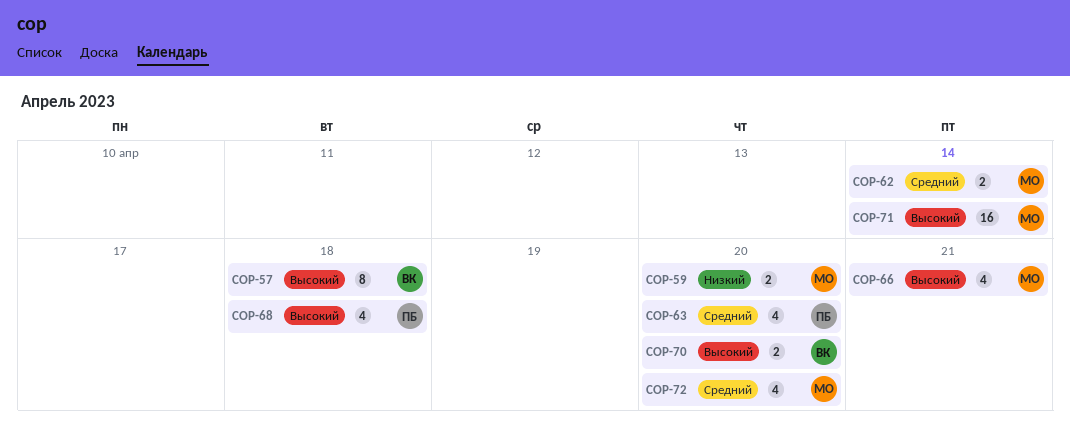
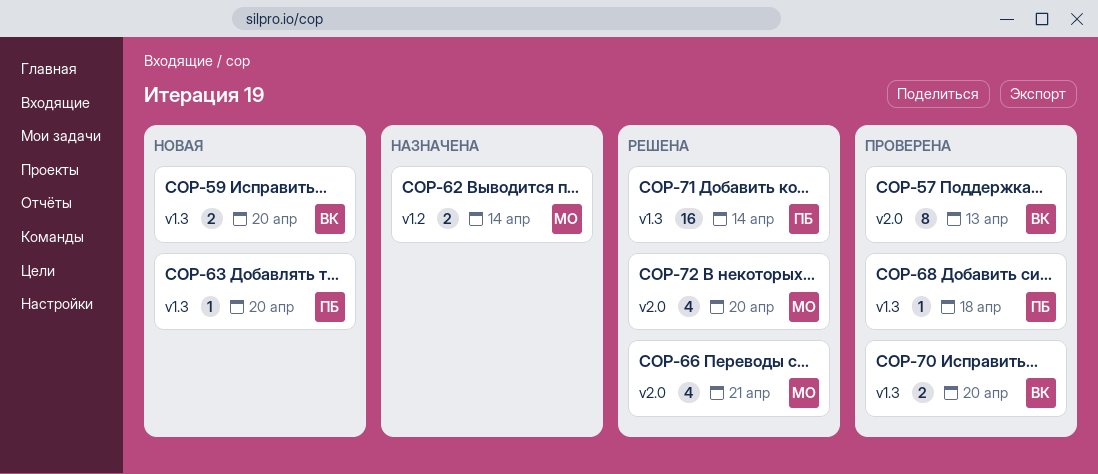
COP-57, due: Apr 18 -> Apr 13
COP-59, owner: МО -> ВК
COP-63, estimate: 4 -> 1
COP-68, estimate: 4 -> 1
COP-71, owner: МО -> ПБ

